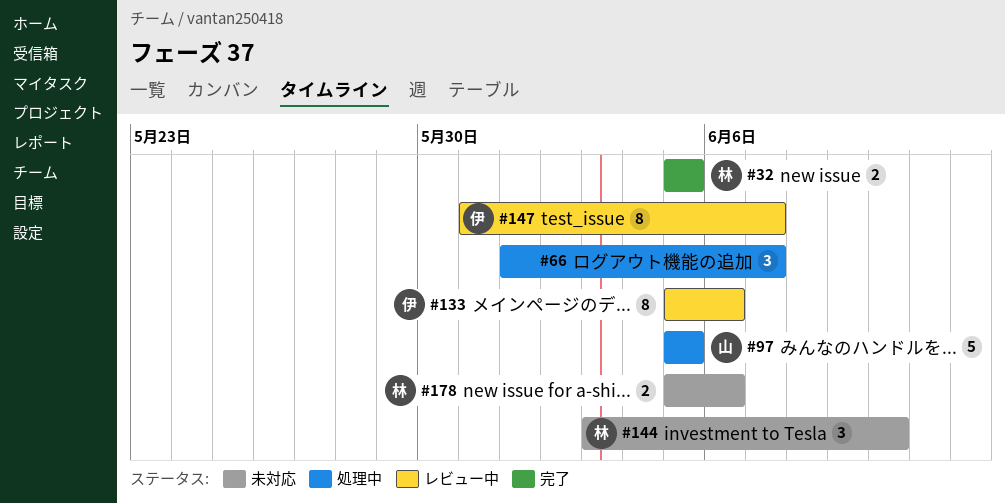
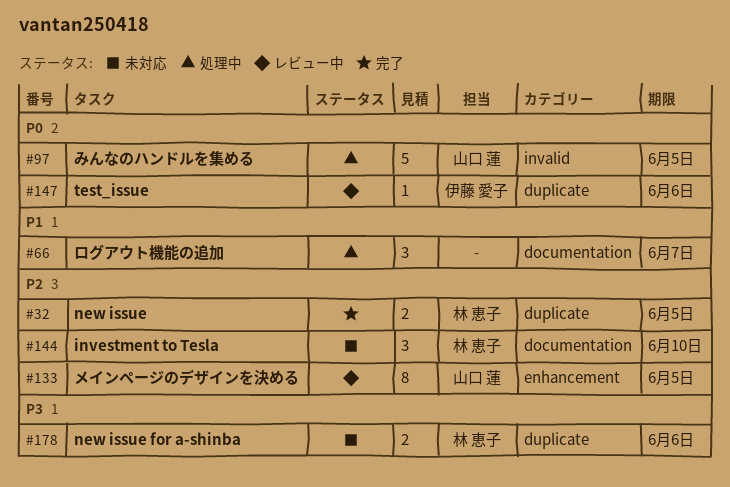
#133, owner: 伊藤 愛子 -> 山口 蓮
#133, due: Jun 6 -> Jun 5
#147, estimate: 8 -> 1
#147, due: Jun 7 -> Jun 6

